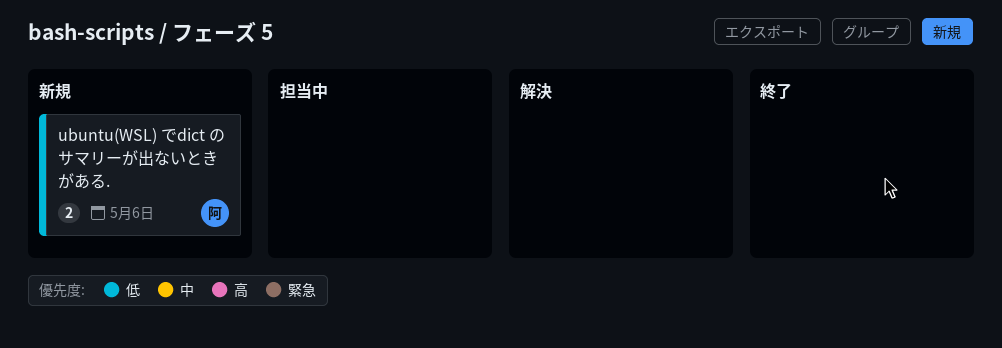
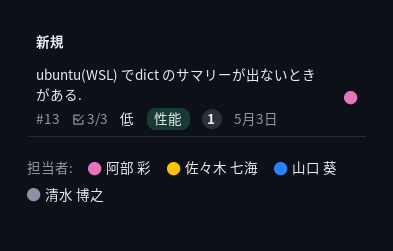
ubuntu(WSL) でdict のサマリーが出ないときがある., estimate: 2 -> 1
ubuntu(WSL) でdict のサマリーが出ないときがある., due: May 6 -> May 3

